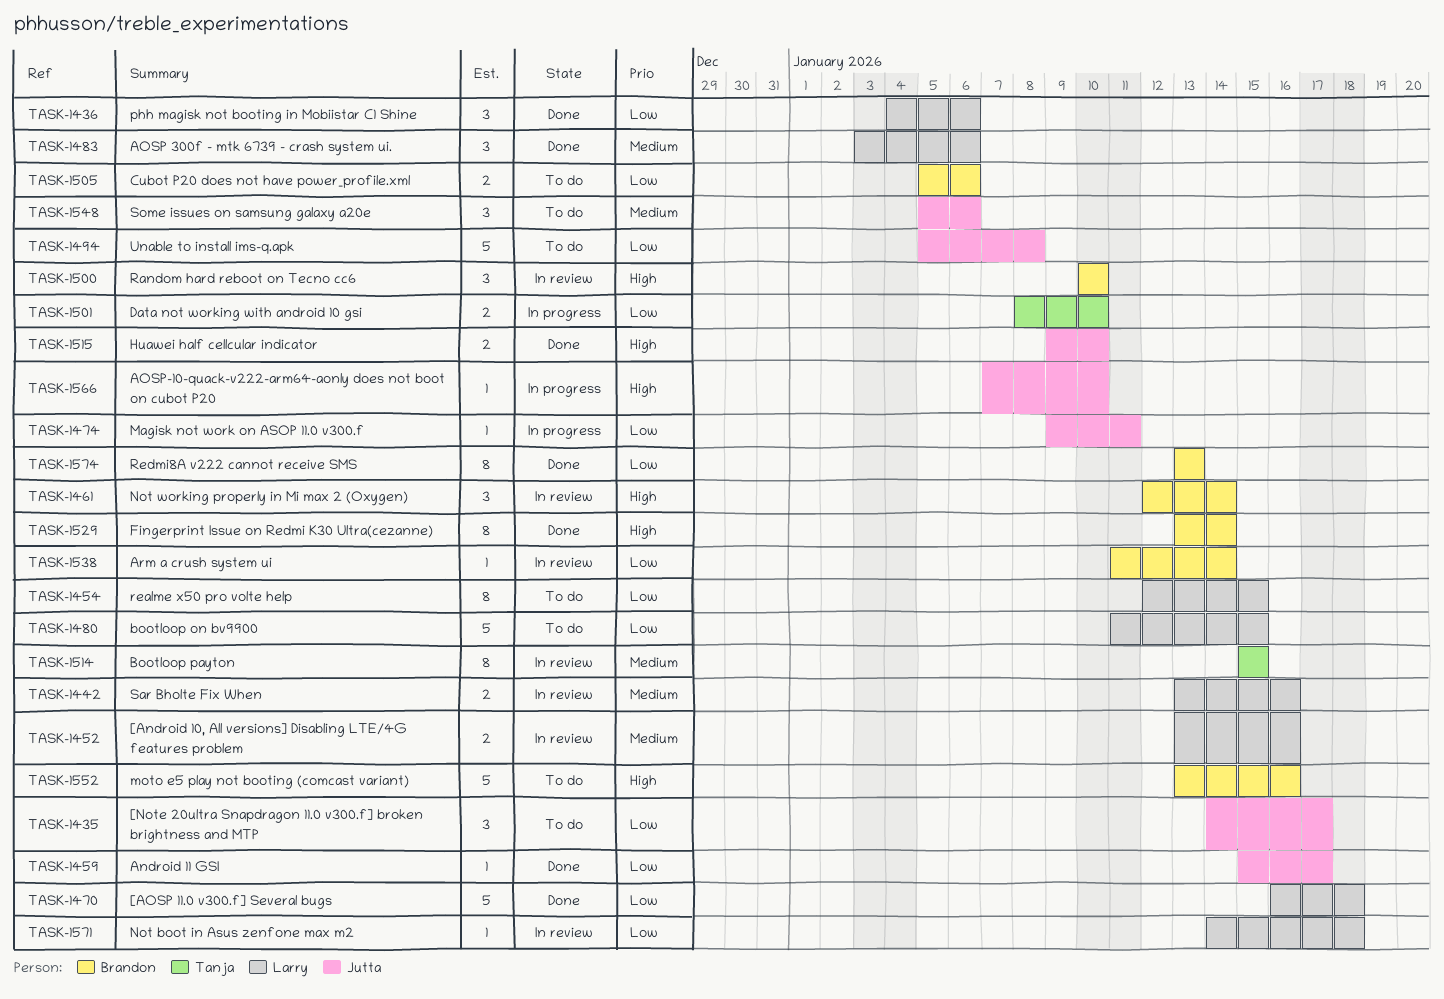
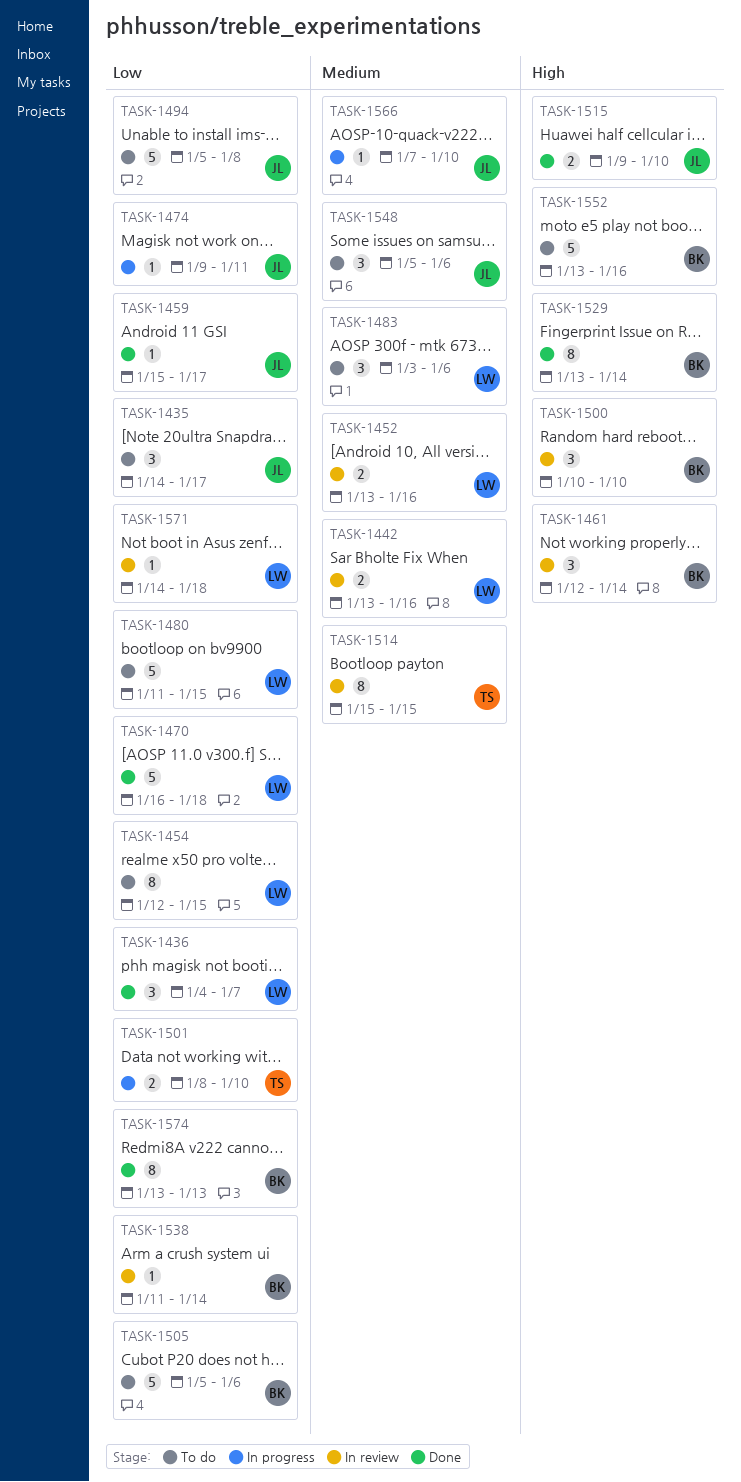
TASK-1436, due: Jan 6 -> Jan 7
TASK-1483, status: Done -> To do
TASK-1505, estimate: 2 -> 5
TASK-1566, priority: High -> Medium

